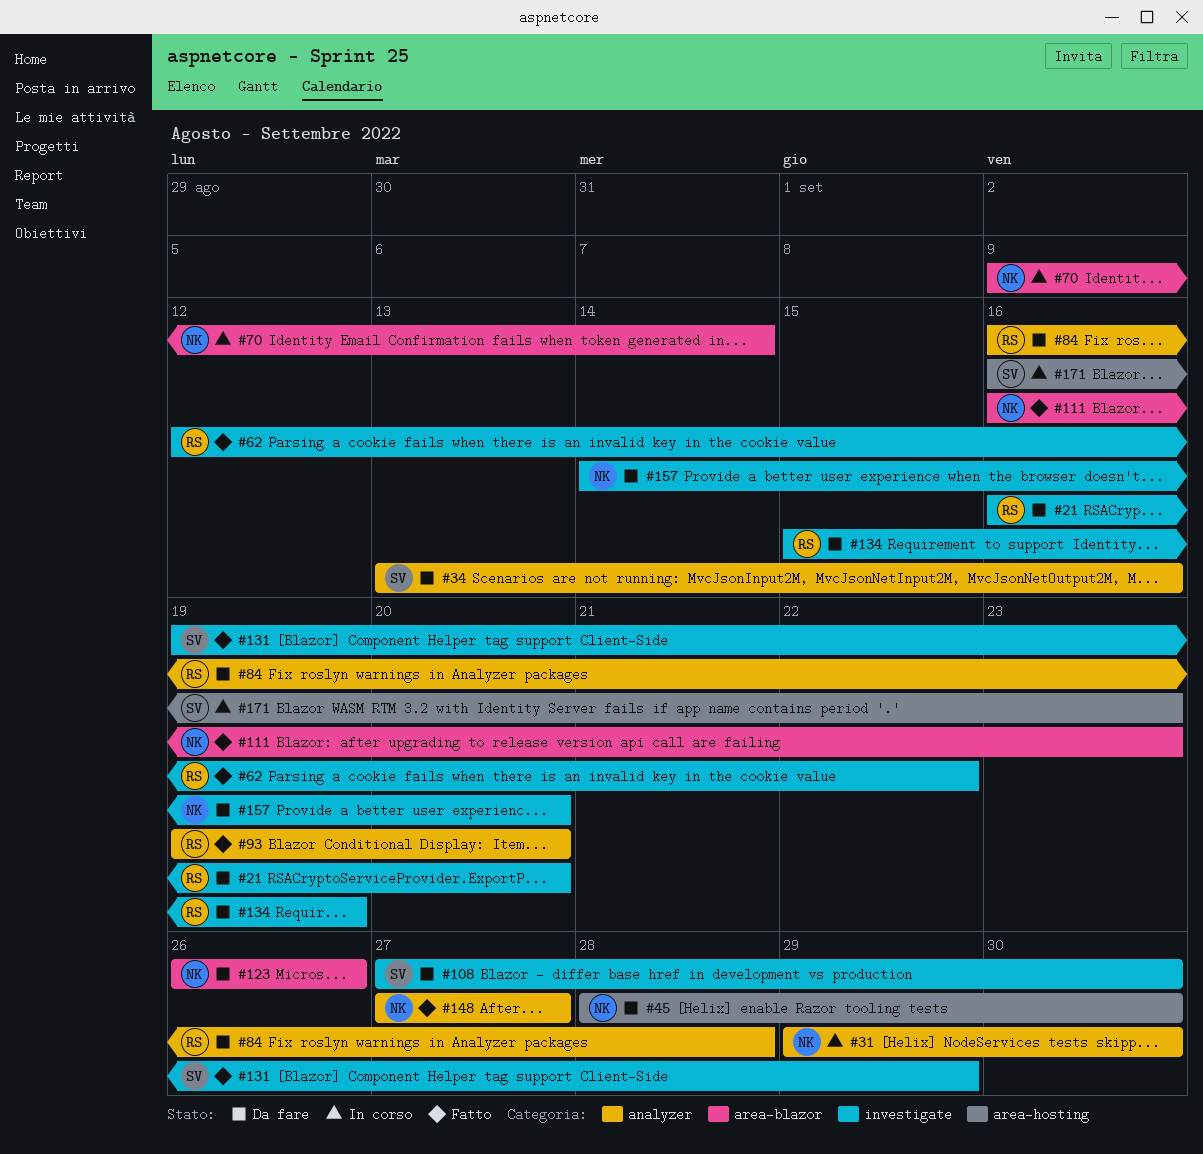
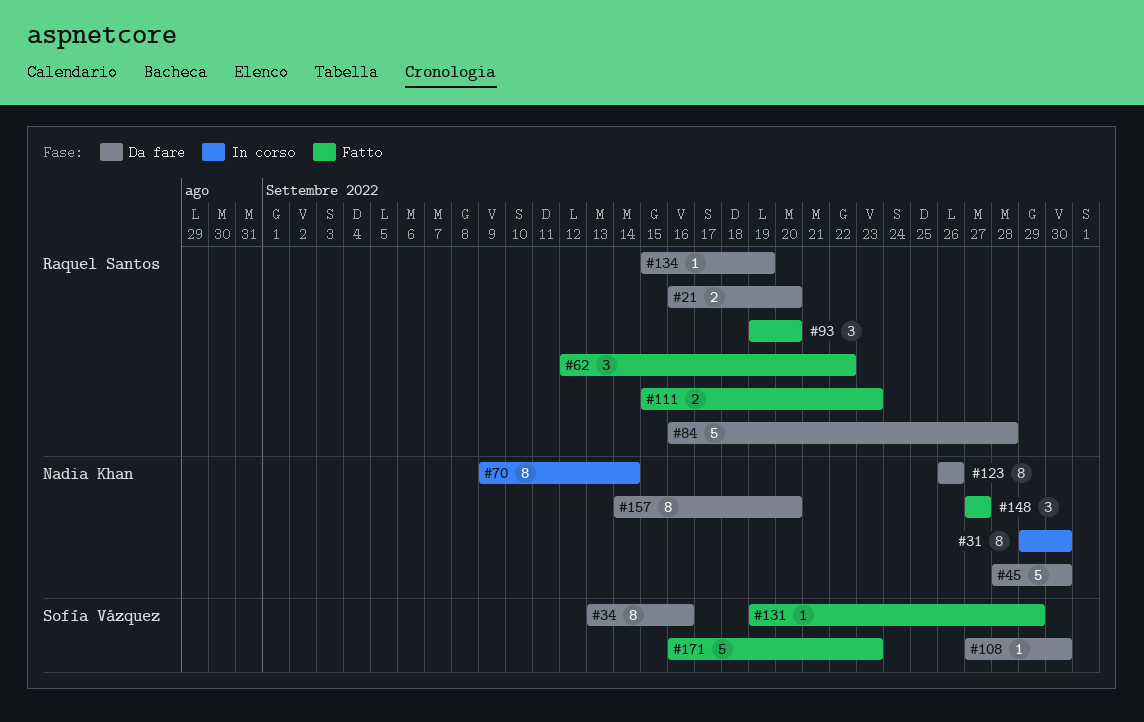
#111, owner: Nadia Khan -> Raquel Santos
#111, start: Sep 16 -> Sep 15
#171, status: In corso -> Fatto

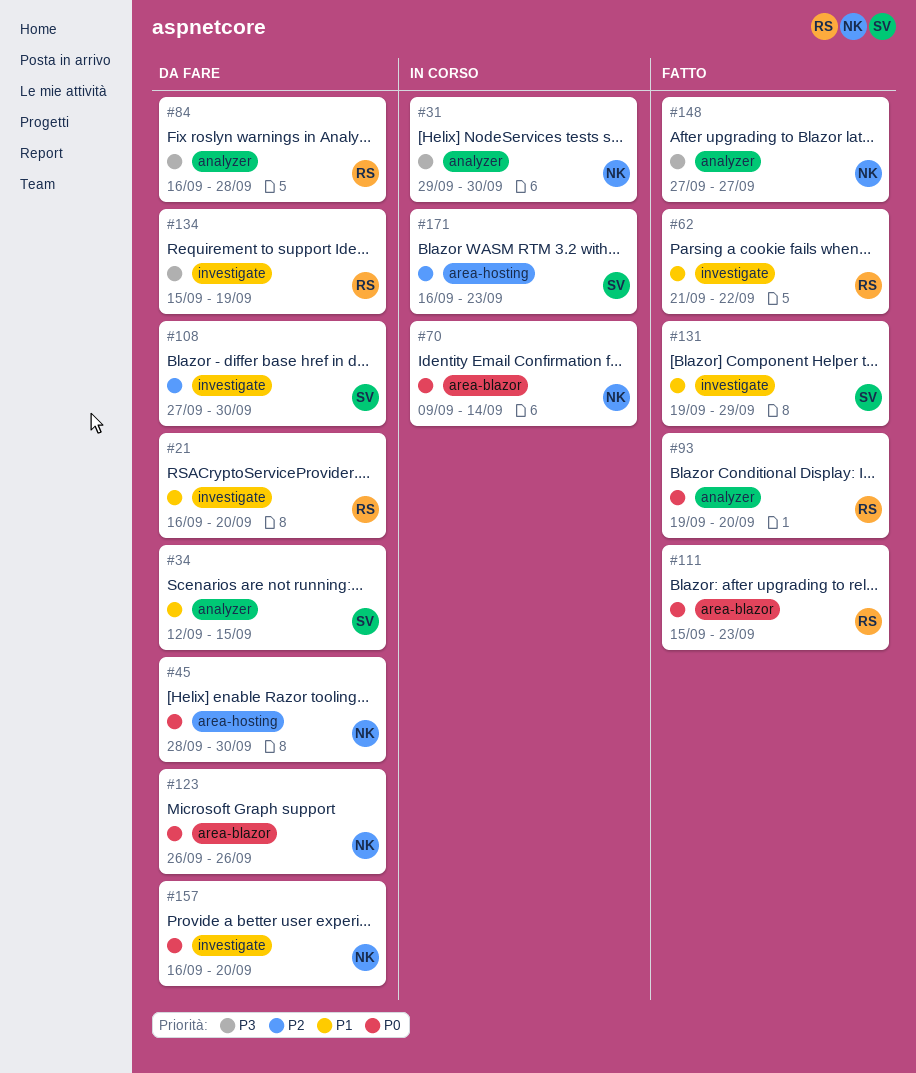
#34, start: Sep 13 -> Sep 12
#34, due: Sep 16 -> Sep 15
#62, start: Sep 12 -> Sep 21
#157, start: Sep 14 -> Sep 16
#171, status: Fatto -> In corso

